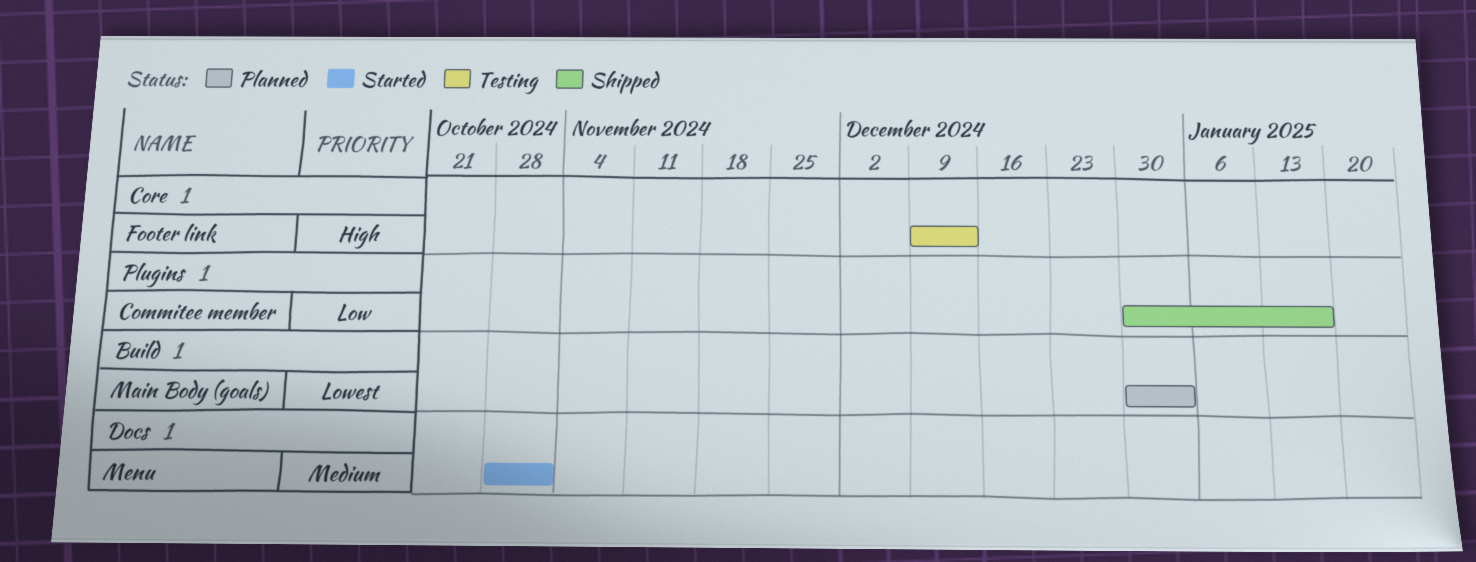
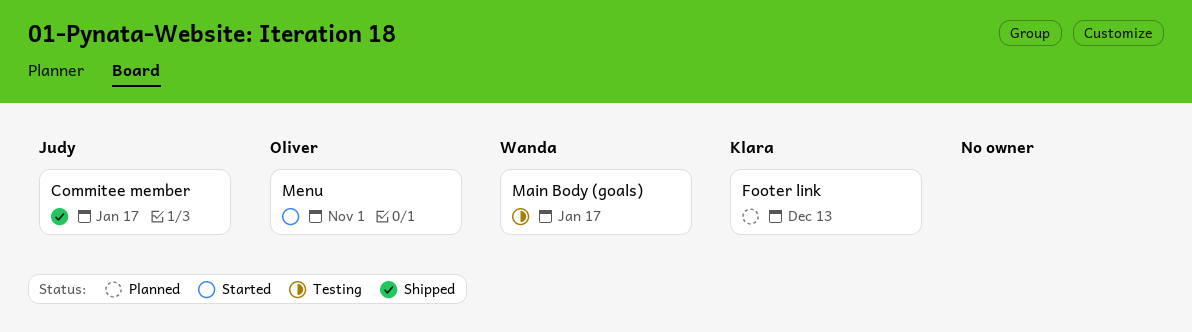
Footer link, status: Testing -> Planned
Main Body (goals), status: Planned -> Testing
Main Body (goals), due: Jan 3 -> Jan 17

